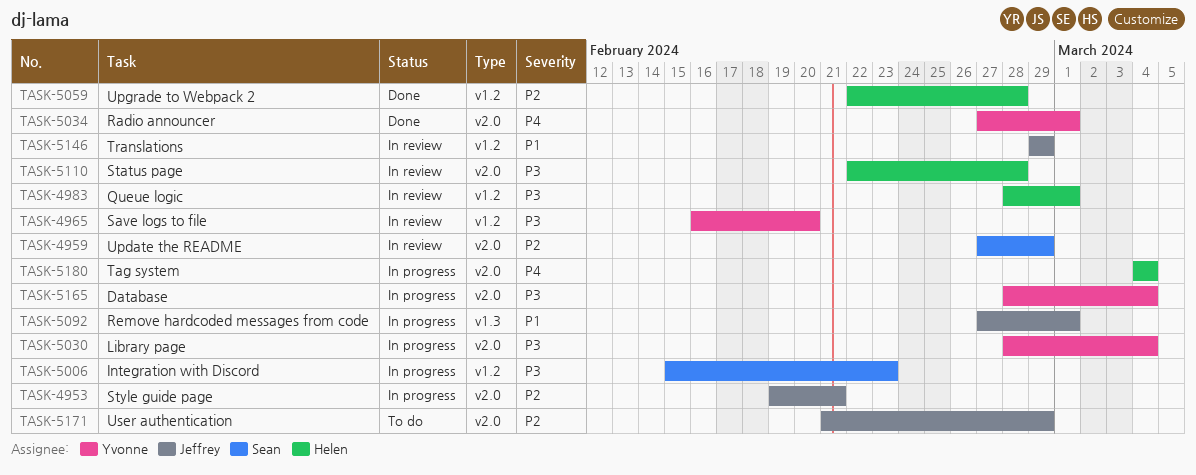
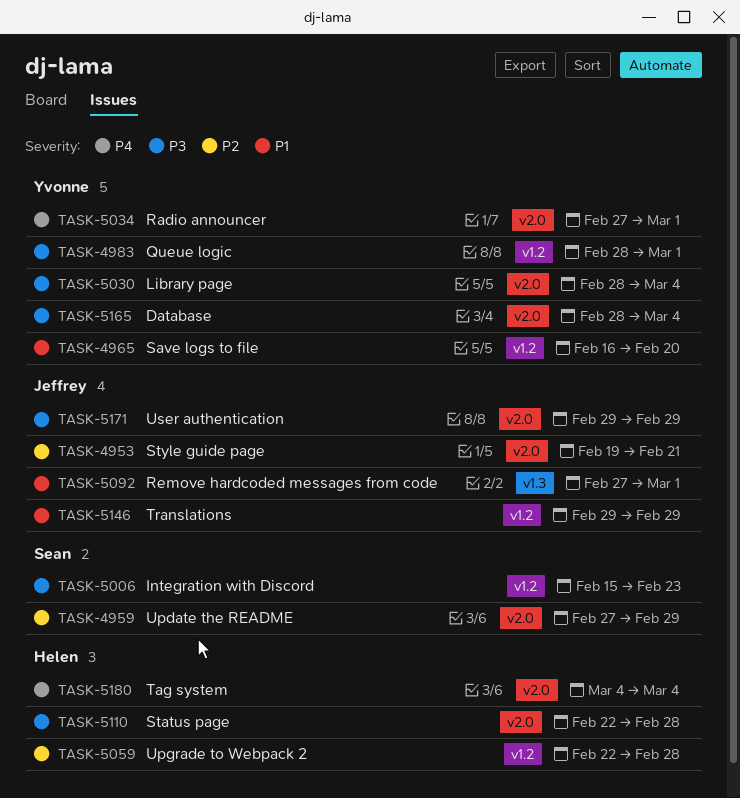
TASK-4965, priority: P3 -> P1
TASK-4983, owner: Helen -> Yvonne
TASK-5171, priority: P2 -> P3
TASK-5171, start: Feb 21 -> Feb 29

